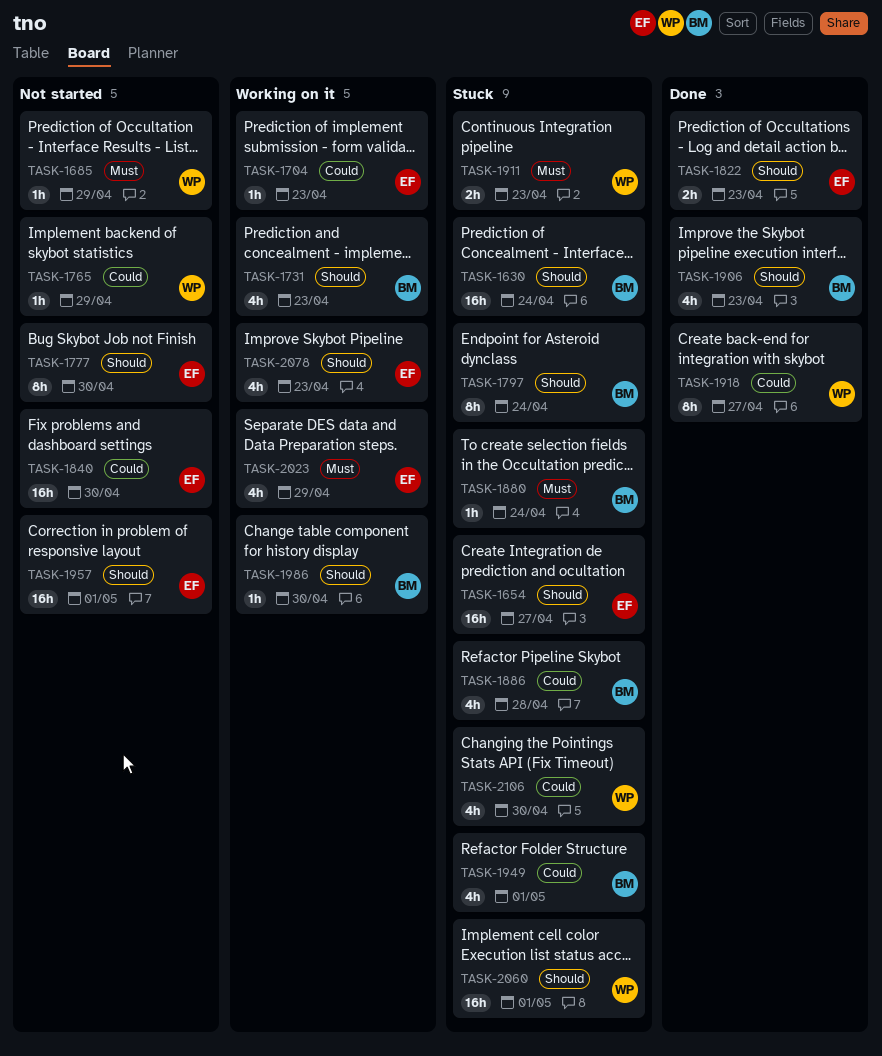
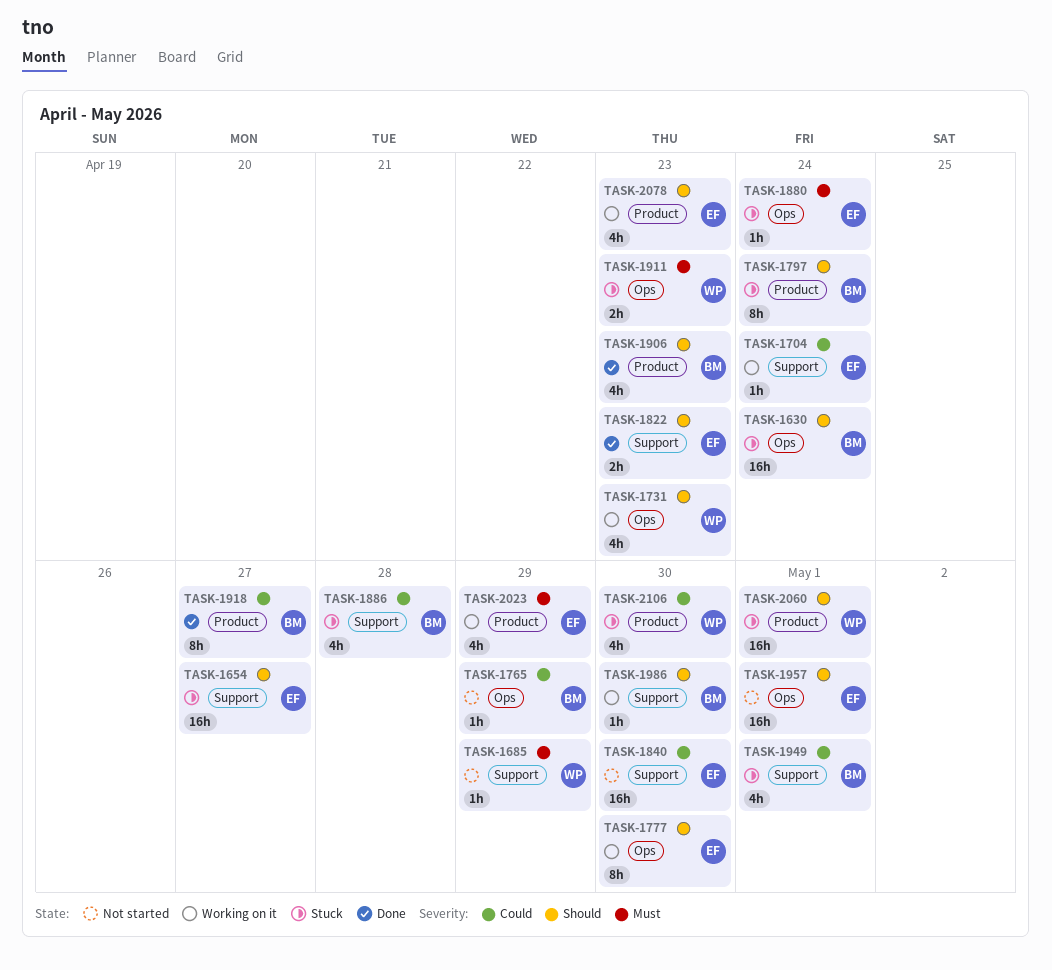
TASK-1704, due: Apr 23 -> Apr 24
TASK-1731, owner: BM -> WP
TASK-1765, owner: WP -> BM
TASK-1777, status: Not started -> Working on it
TASK-1880, owner: BM -> EF
TASK-1918, owner: WP -> BM

